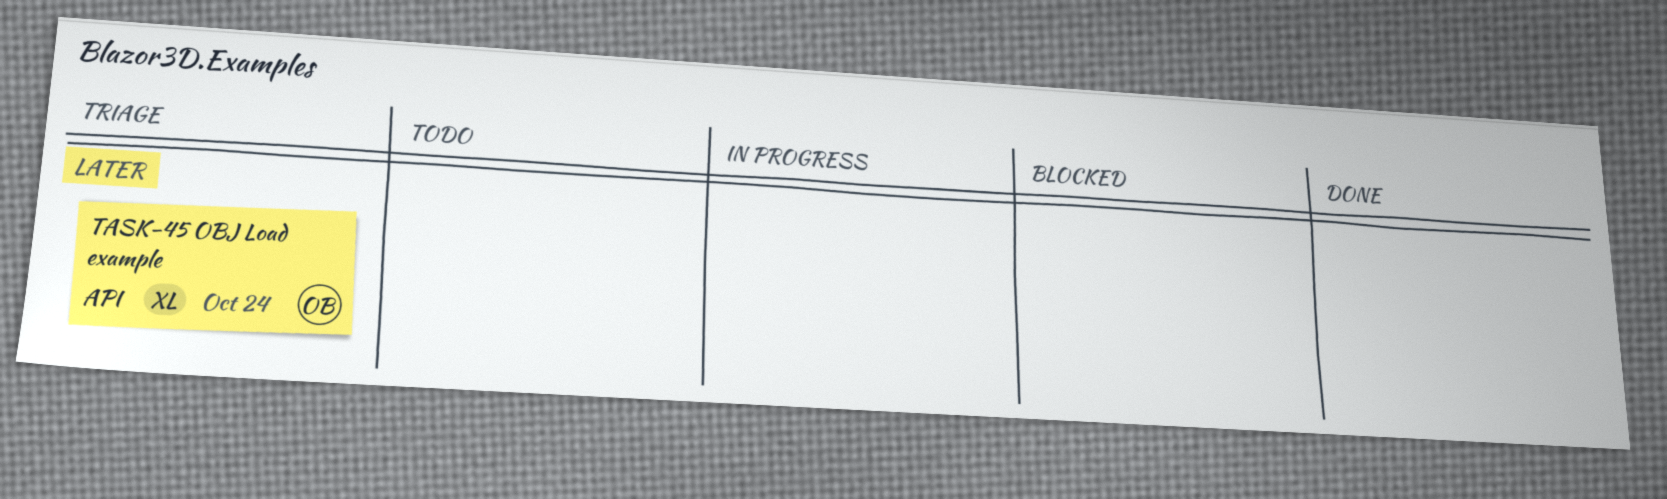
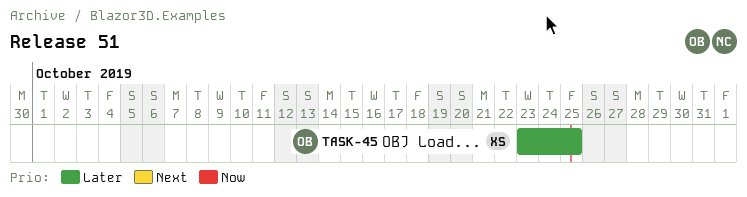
TASK-45, estimate: XL -> XS
TASK-45, due: Oct 24 -> Oct 25

